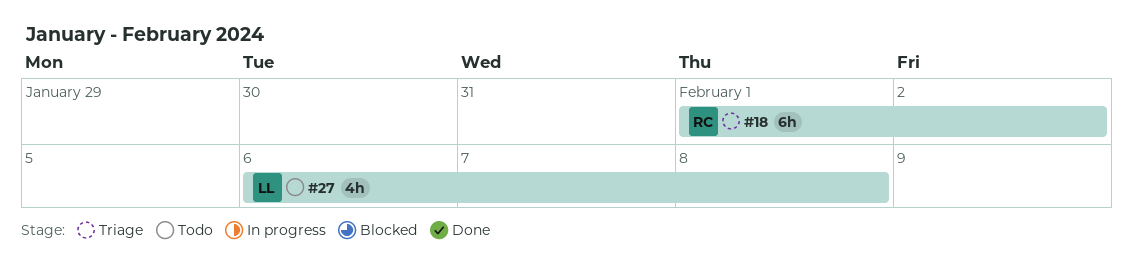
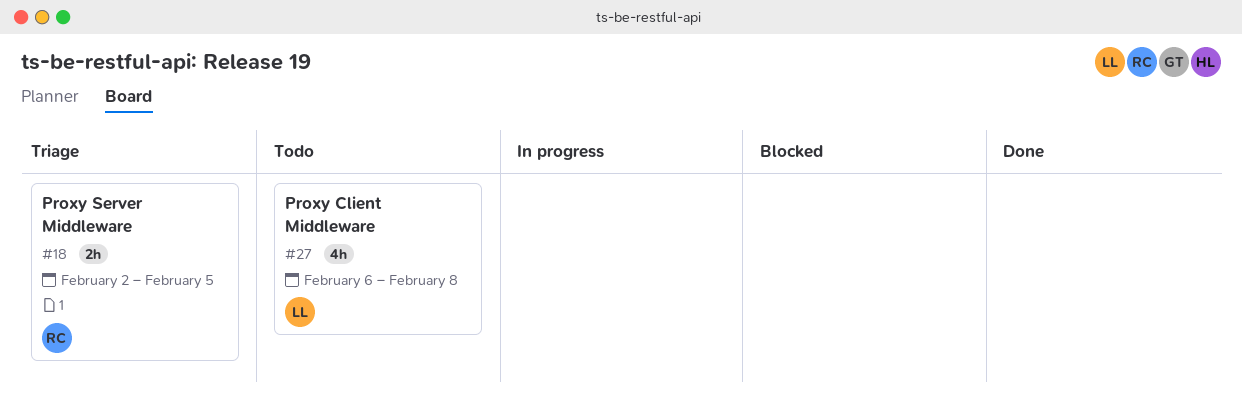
#18, estimate: 6h -> 2h
#18, start: Feb 1 -> Feb 2
#18, due: Feb 2 -> Feb 5

